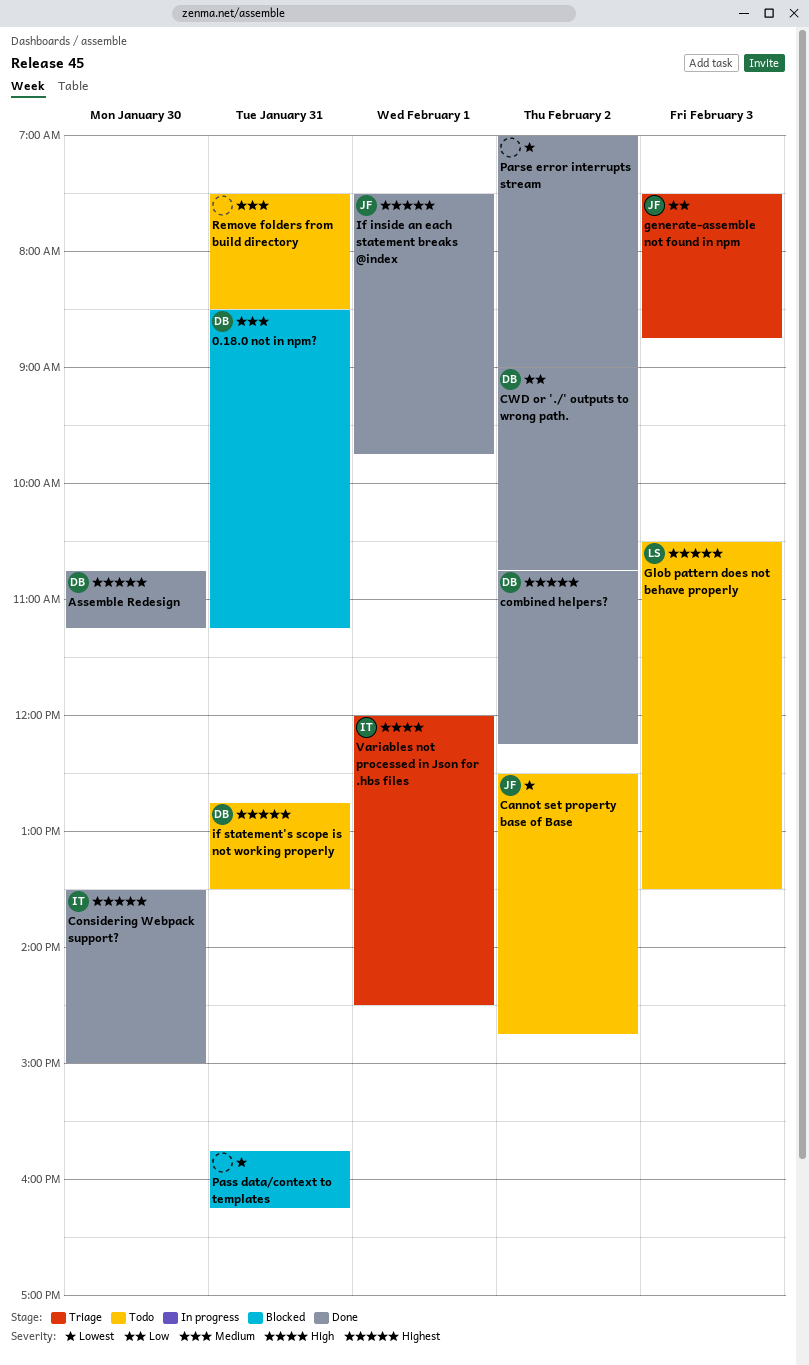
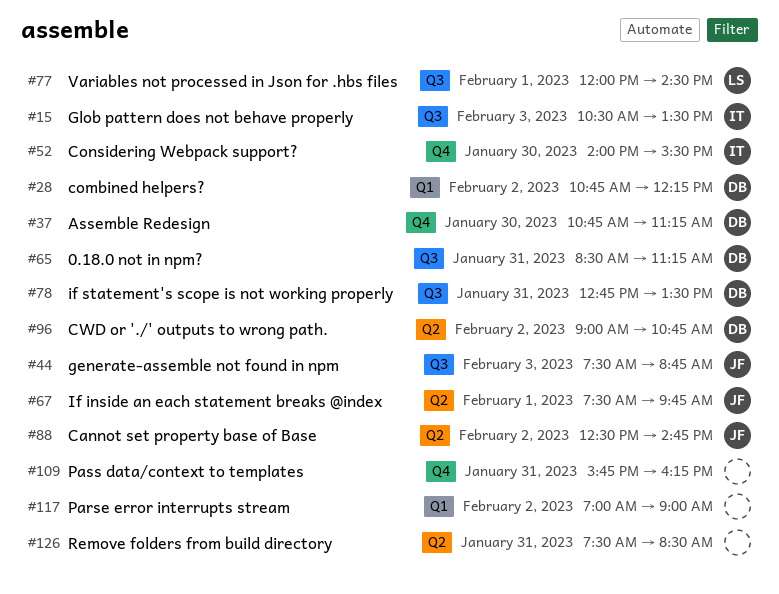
Considering Webpack support?, begins: 13:30 -> 14:00
Considering Webpack support?, ends: 15:00 -> 15:30
Glob pattern does not behave properly, owner: LS -> IT
Variables not processed in Json for .hbs files, owner: IT -> LS

